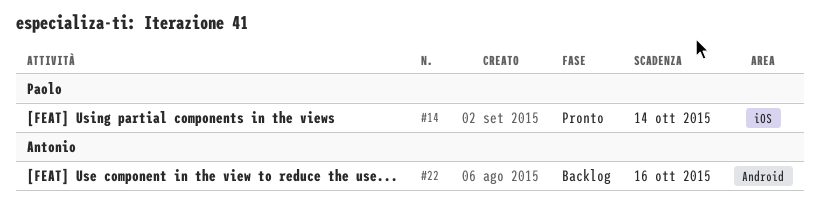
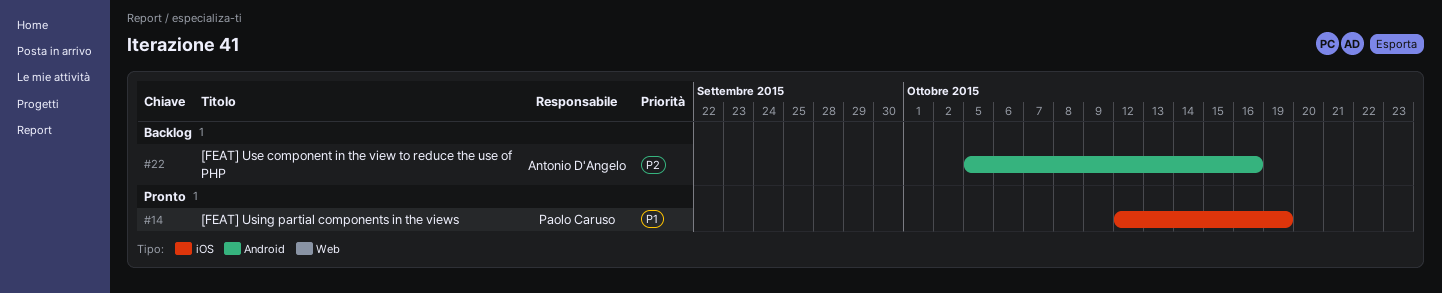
#14, due: Oct 14 -> Oct 19

